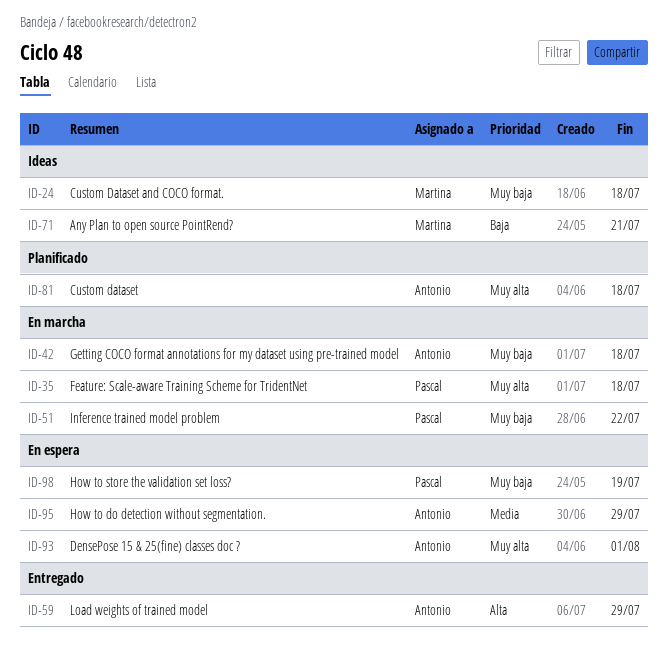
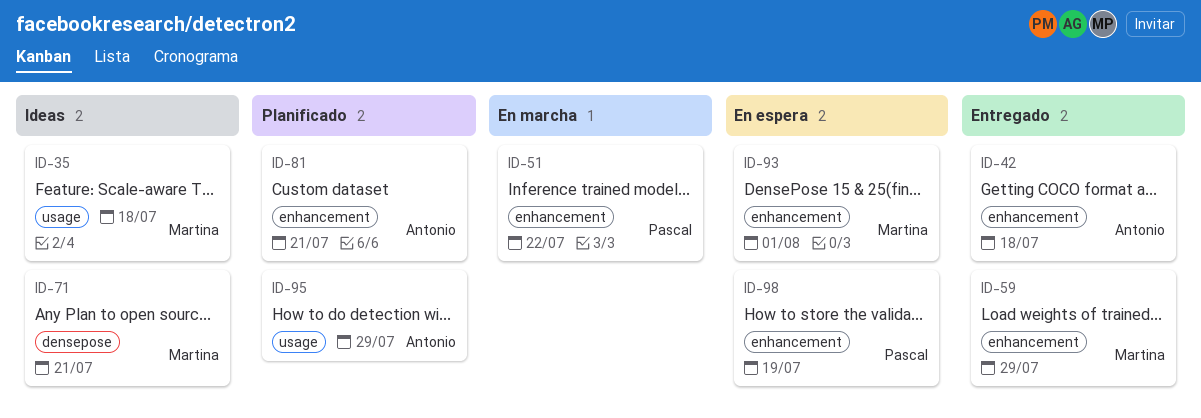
ID-24: present -> none
ID-35, status: En marcha -> Ideas
ID-35, owner: Pascal -> Martina
ID-42, status: En marcha -> Entregado
ID-59, owner: Antonio -> Martina
ID-81, due: Jul 18 -> Jul 21
ID-93, owner: Antonio -> Martina
ID-95, status: En espera -> Planificado

